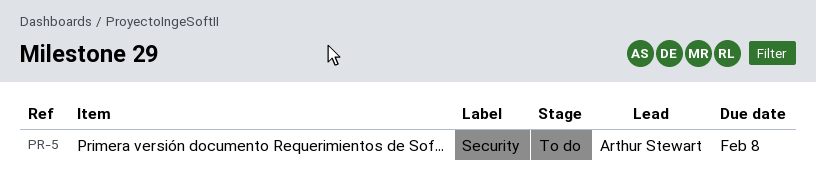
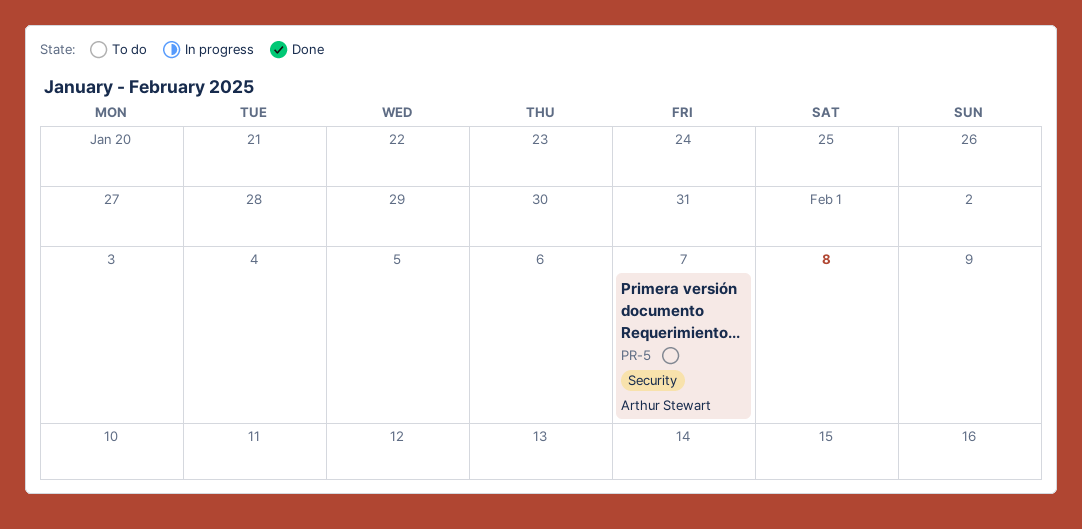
PR-5, due: Feb 8 -> Feb 7

